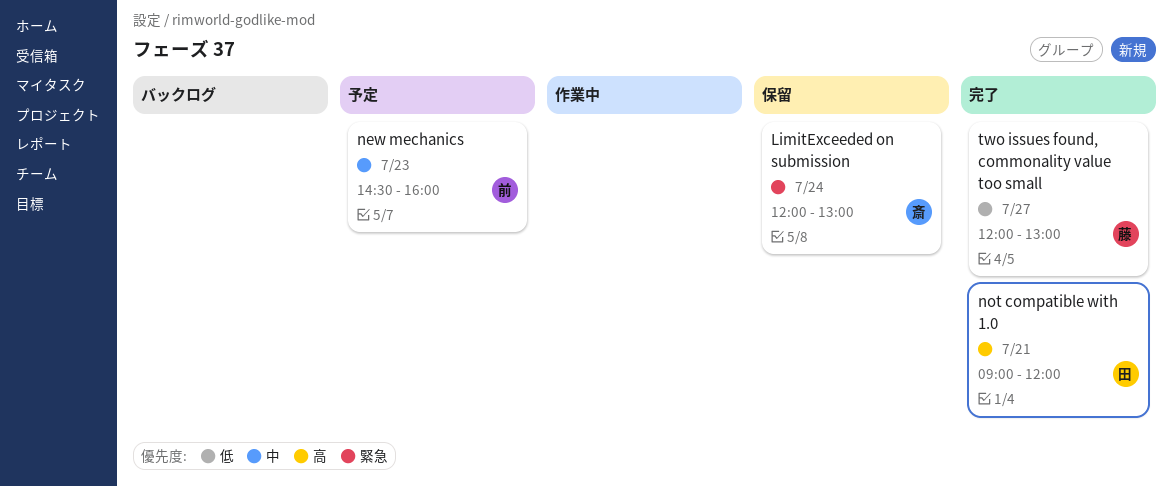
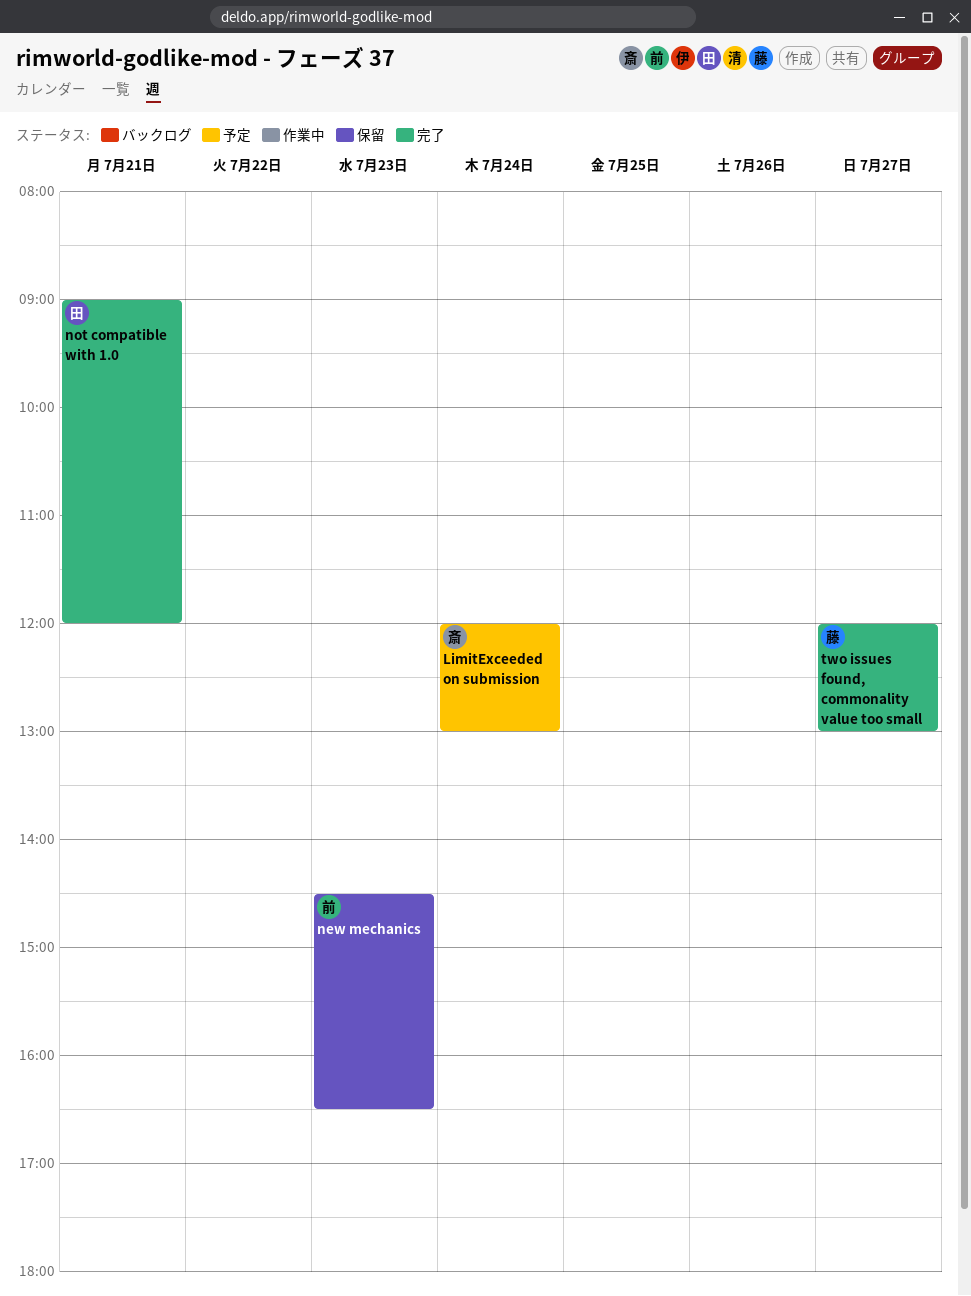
LimitExceeded on submission, status: 保留 -> 予定
new mechanics, status: 予定 -> 保留
new mechanics, ends: 16:00 -> 16:30

